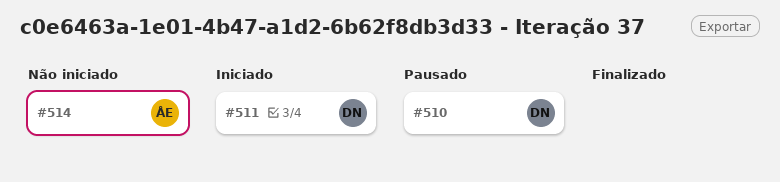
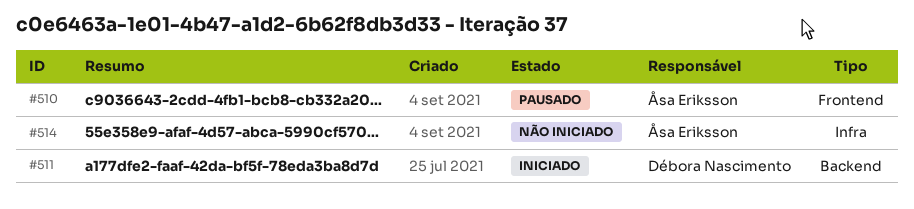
#510, owner: Débora Nascimento -> Åsa Eriksson

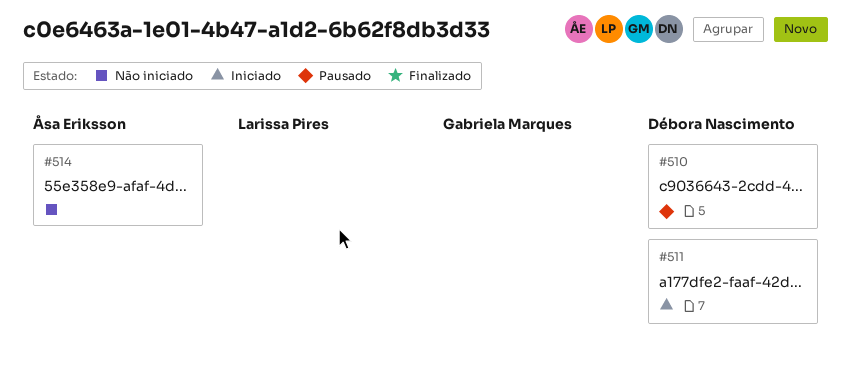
#510, owner: Åsa Eriksson -> Débora Nascimento

